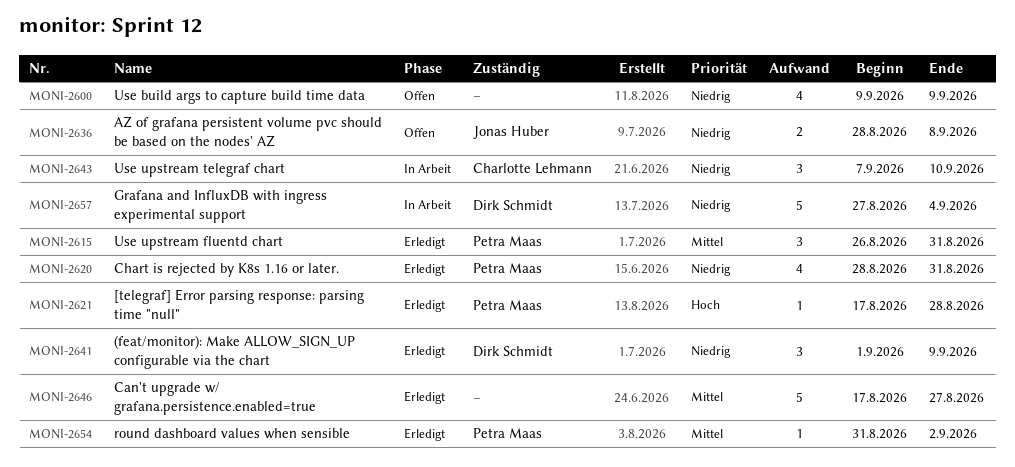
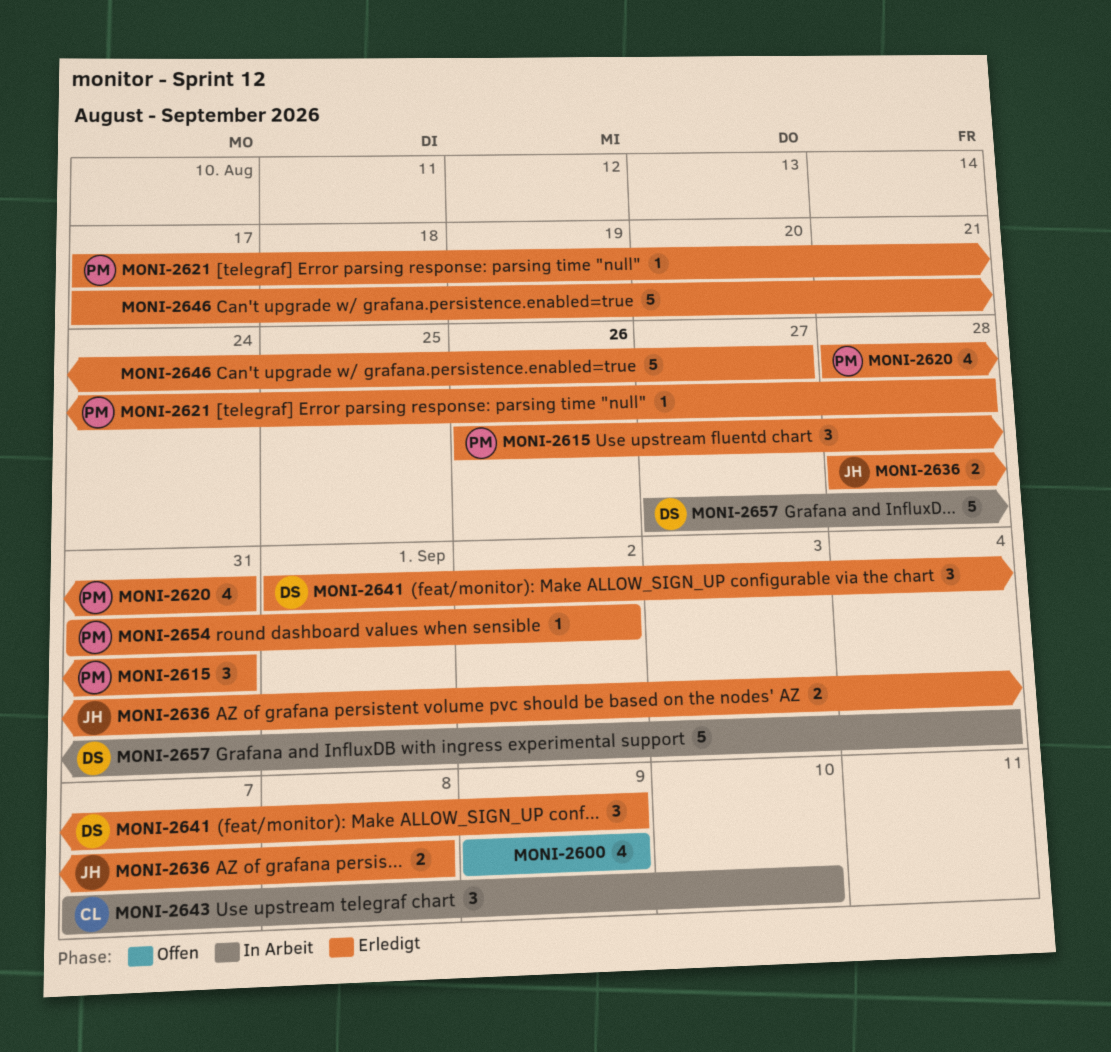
MONI-2636, status: Offen -> Erledigt

